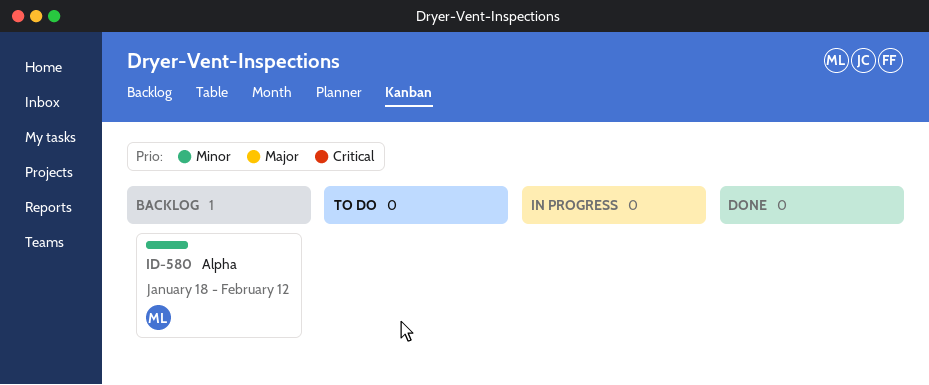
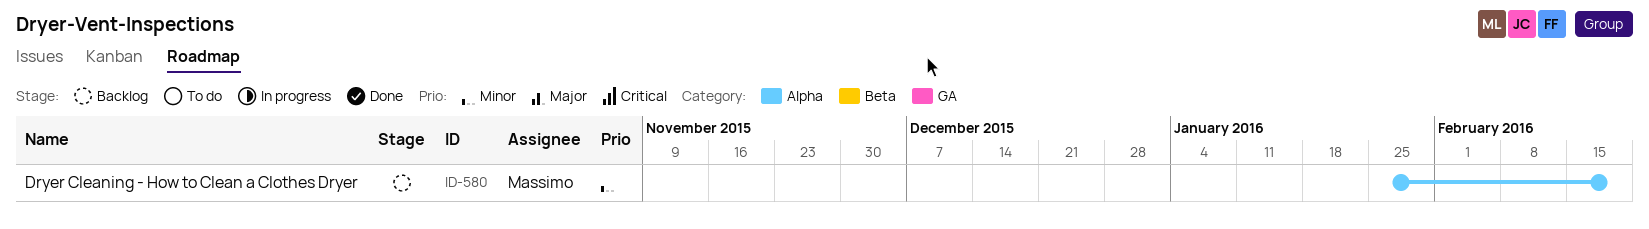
ID-580, start: Jan 18 -> Jan 25
ID-580, due: Feb 12 -> Feb 19

